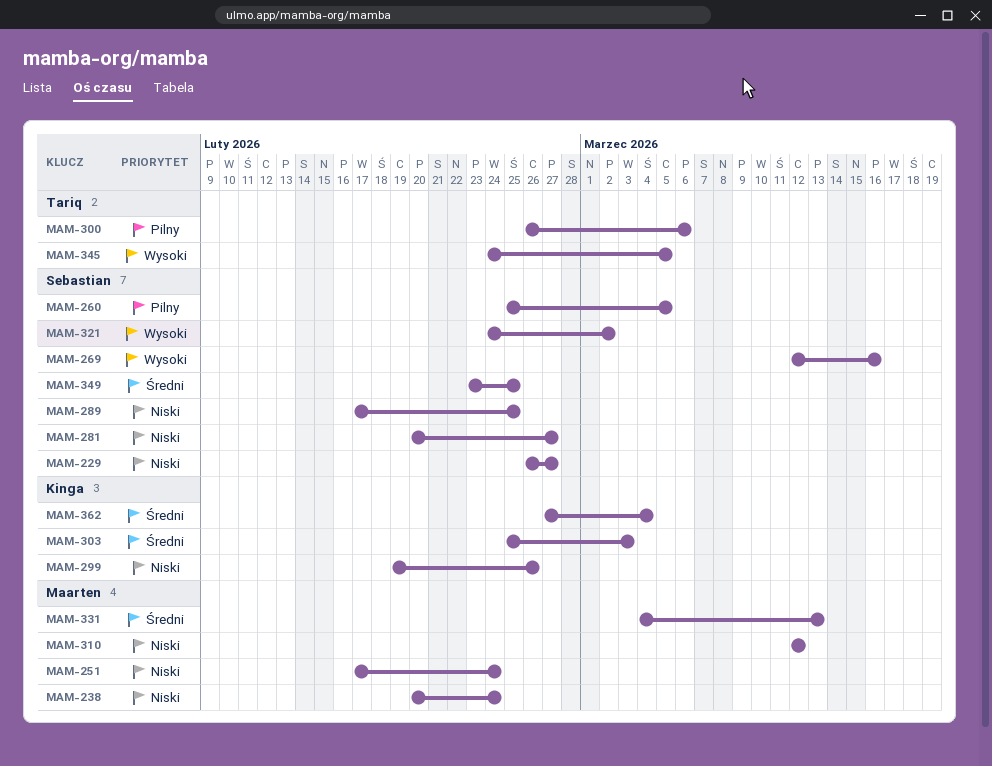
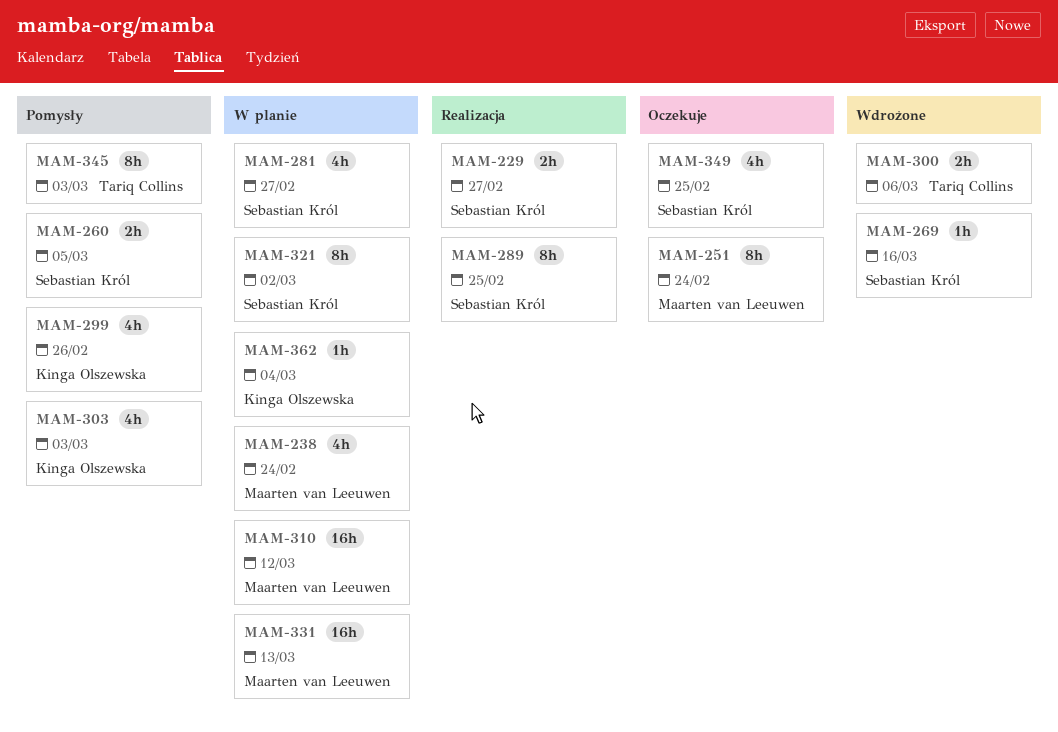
MAM-345, due: Mar 5 -> Mar 3

